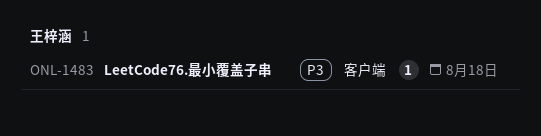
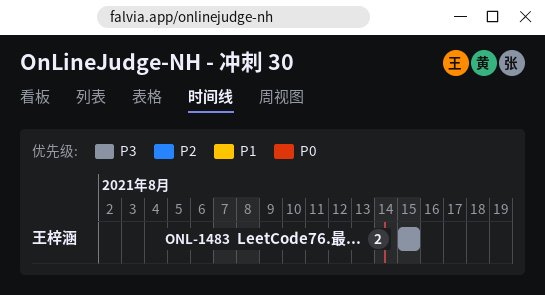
ONL-1483, estimate: 1 -> 2
ONL-1483, due: Aug 18 -> Aug 15

